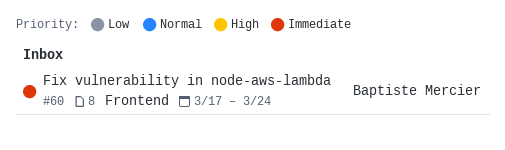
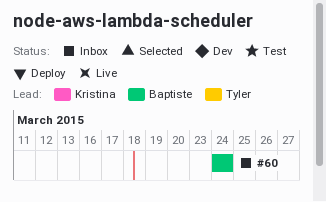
#60, start: Mar 17 -> Mar 24

